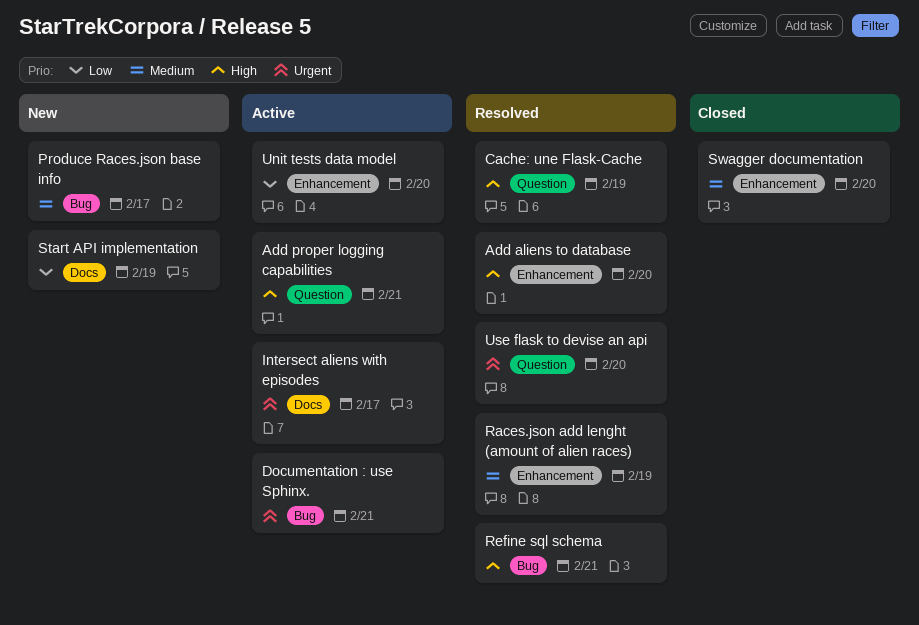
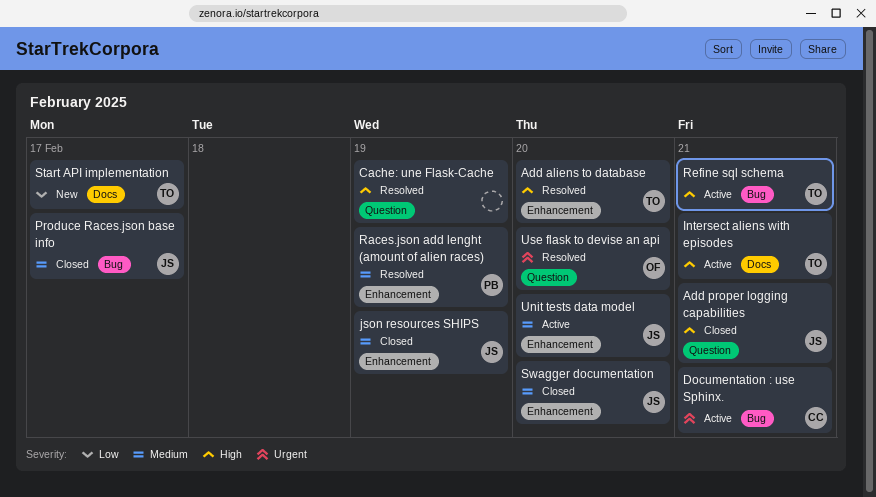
Add proper logging capabilities, status: Active -> Closed
Intersect aliens with episodes, priority: Urgent -> High
Intersect aliens with episodes, due: Feb 17 -> Feb 21
json resources SHIPS: none -> present
Produce Races.json base info, status: New -> Closed
Refine sql schema, status: Resolved -> Active
Start API implementation, due: Feb 19 -> Feb 17
Unit tests data model, priority: Low -> Medium

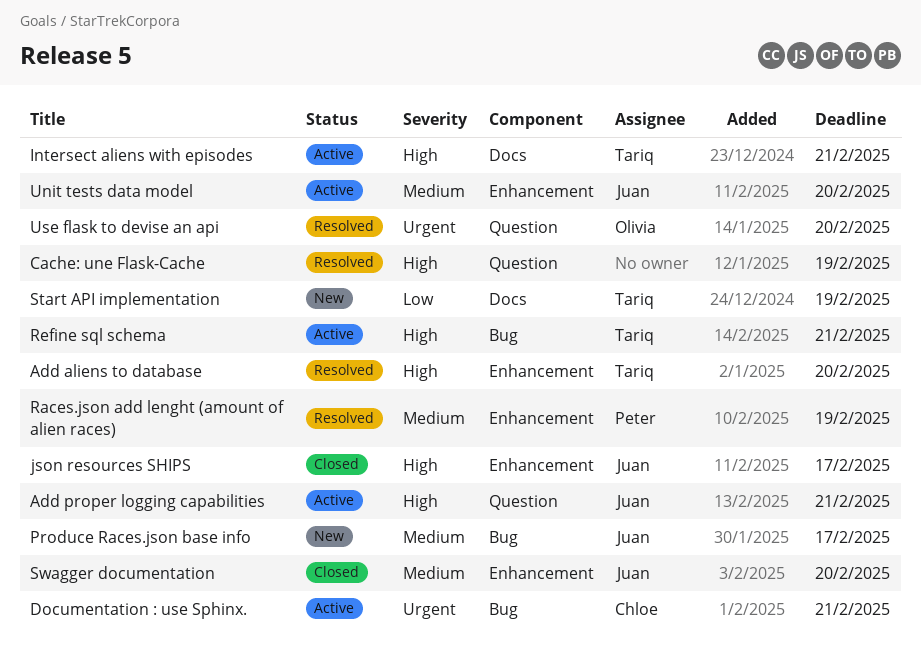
Add proper logging capabilities, status: Closed -> Active
json resources SHIPS, priority: Medium -> High
json resources SHIPS, due: Feb 19 -> Feb 17
Produce Races.json base info, status: Closed -> New
Start API implementation, due: Feb 17 -> Feb 19

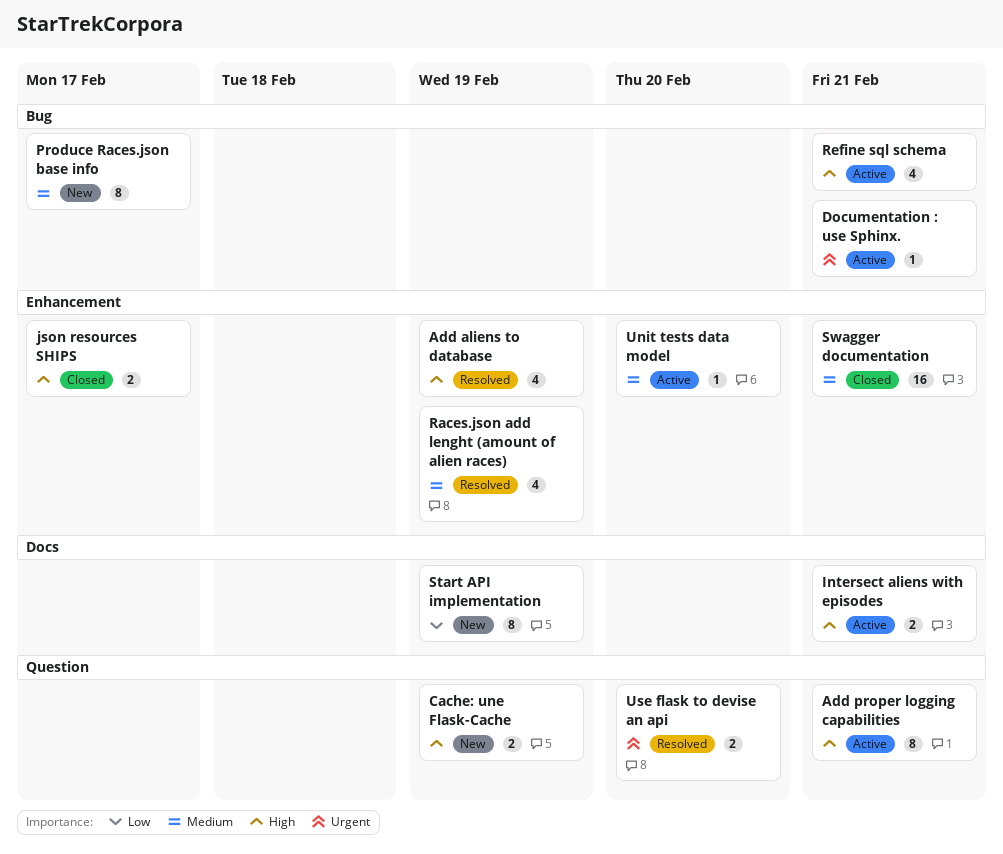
Add aliens to database, due: Feb 20 -> Feb 19
Cache: une Flask-Cache, status: Resolved -> New
Swagger documentation, due: Feb 20 -> Feb 21

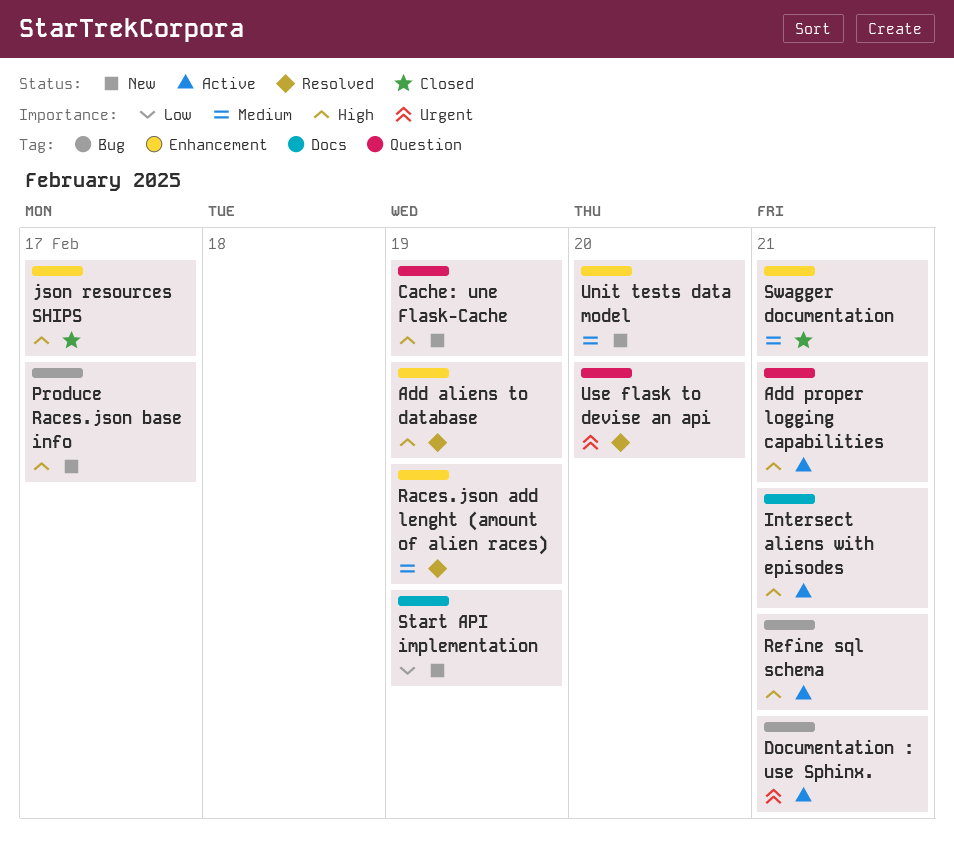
Produce Races.json base info, priority: Medium -> High
Unit tests data model, status: Active -> New

